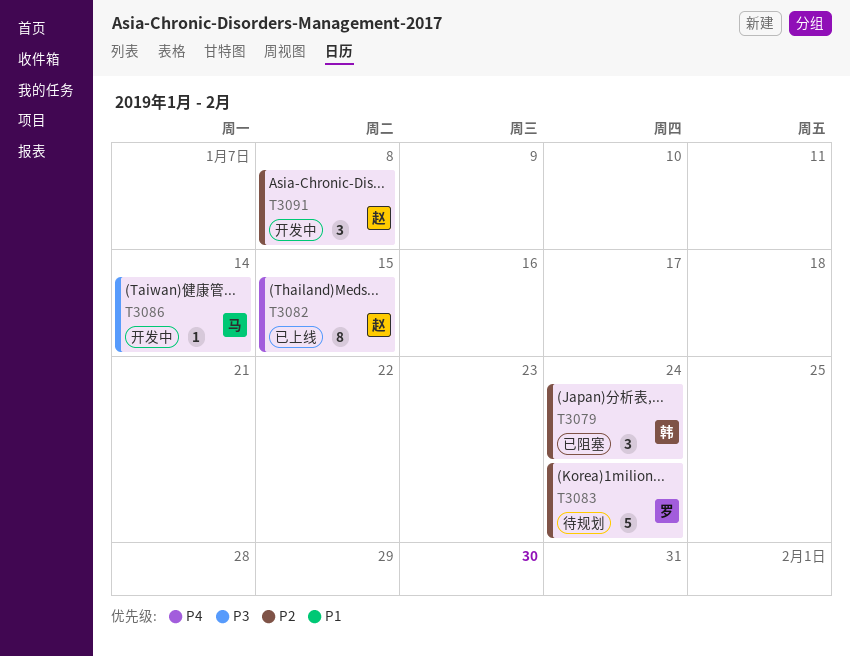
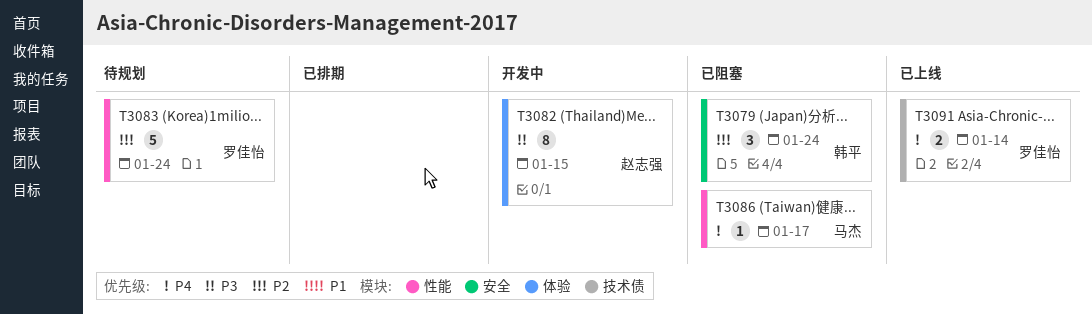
T3082, status: 已上线 -> 开发中
T3082, priority: P4 -> P3
T3086, status: 开发中 -> 已阻塞
T3086, priority: P3 -> P4
T3086, due: Jan 14 -> Jan 17
T3091, status: 开发中 -> 已上线
T3091, owner: 赵志强 -> 罗佳怡
T3091, priority: P2 -> P4
T3091, estimate: 3 -> 2
T3091, due: Jan 8 -> Jan 14

